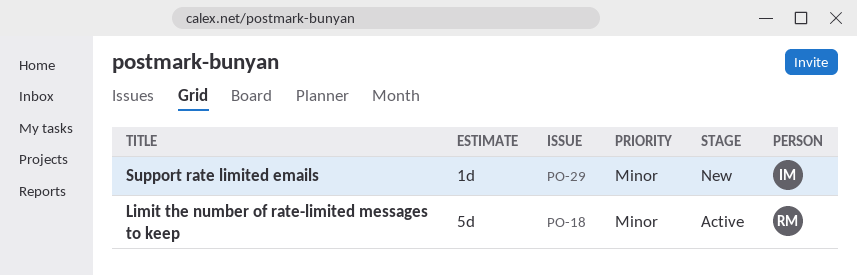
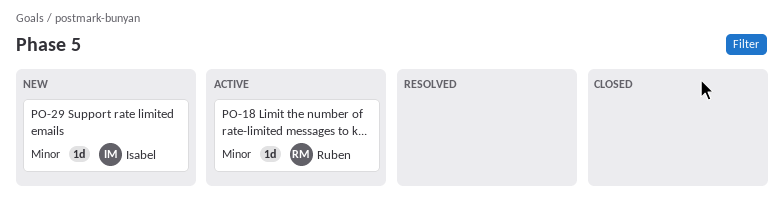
PO-18, estimate: 5d -> 1d

